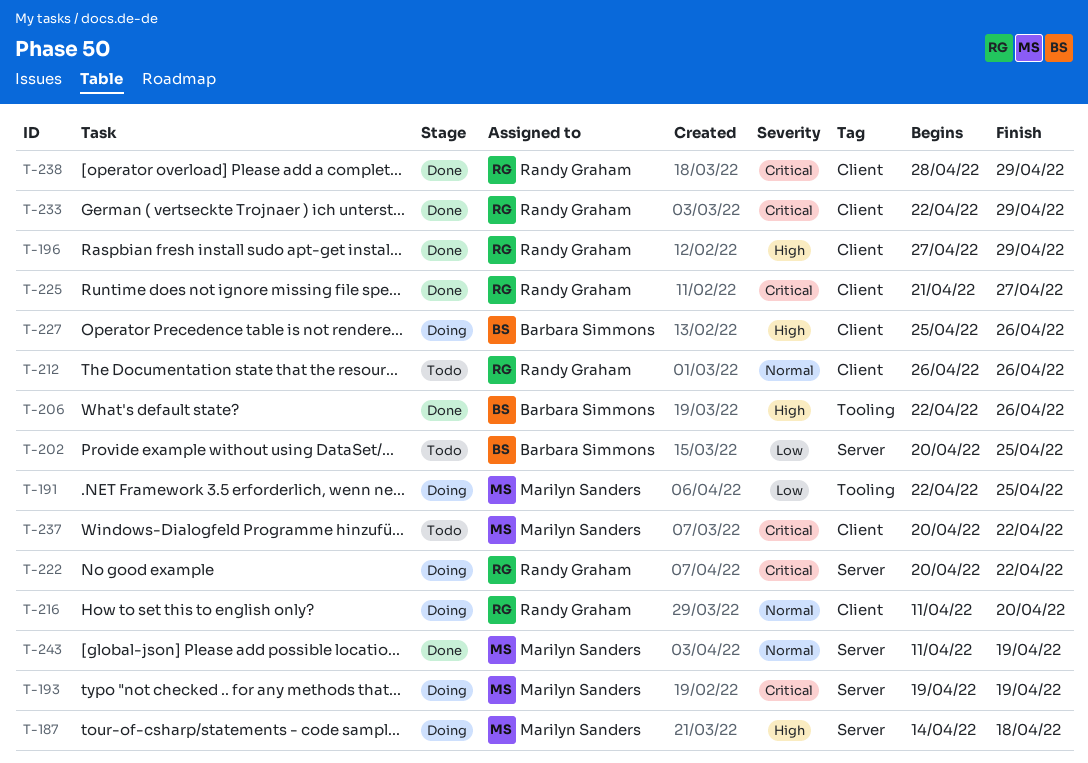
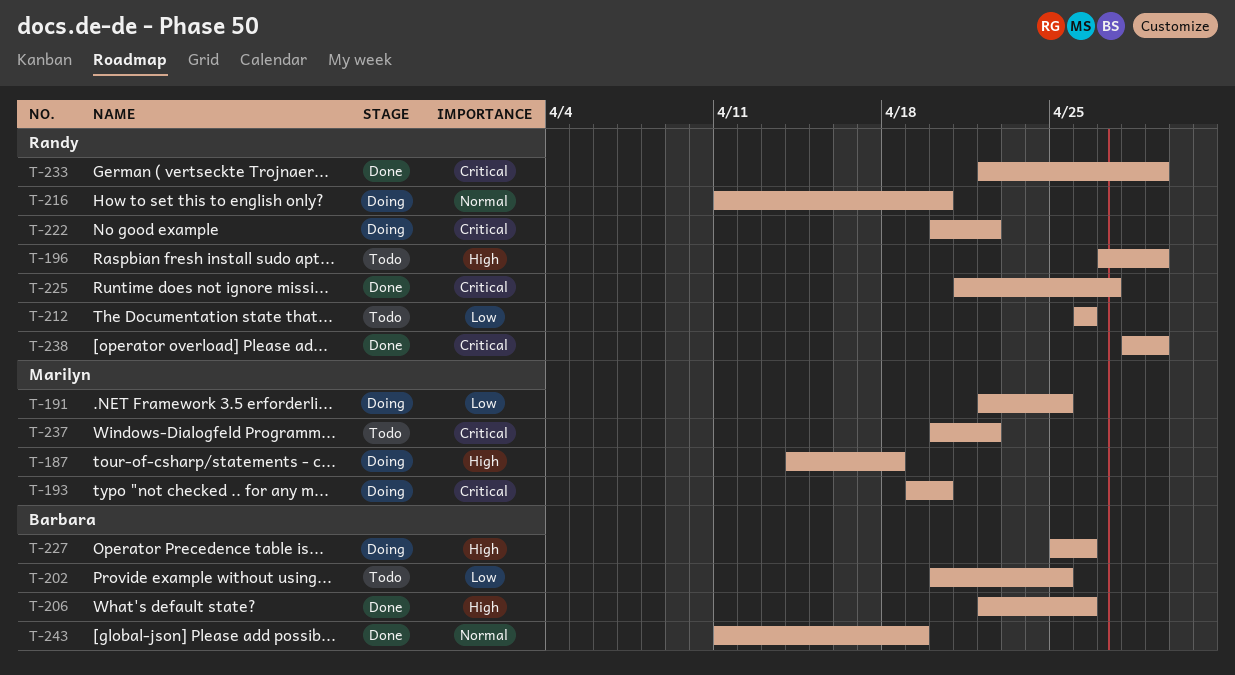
T-193, due: Apr 19 -> Apr 20
T-196, status: Done -> Todo
T-212, priority: Normal -> Low
T-243, owner: Marilyn Sanders -> Barbara Simmons

